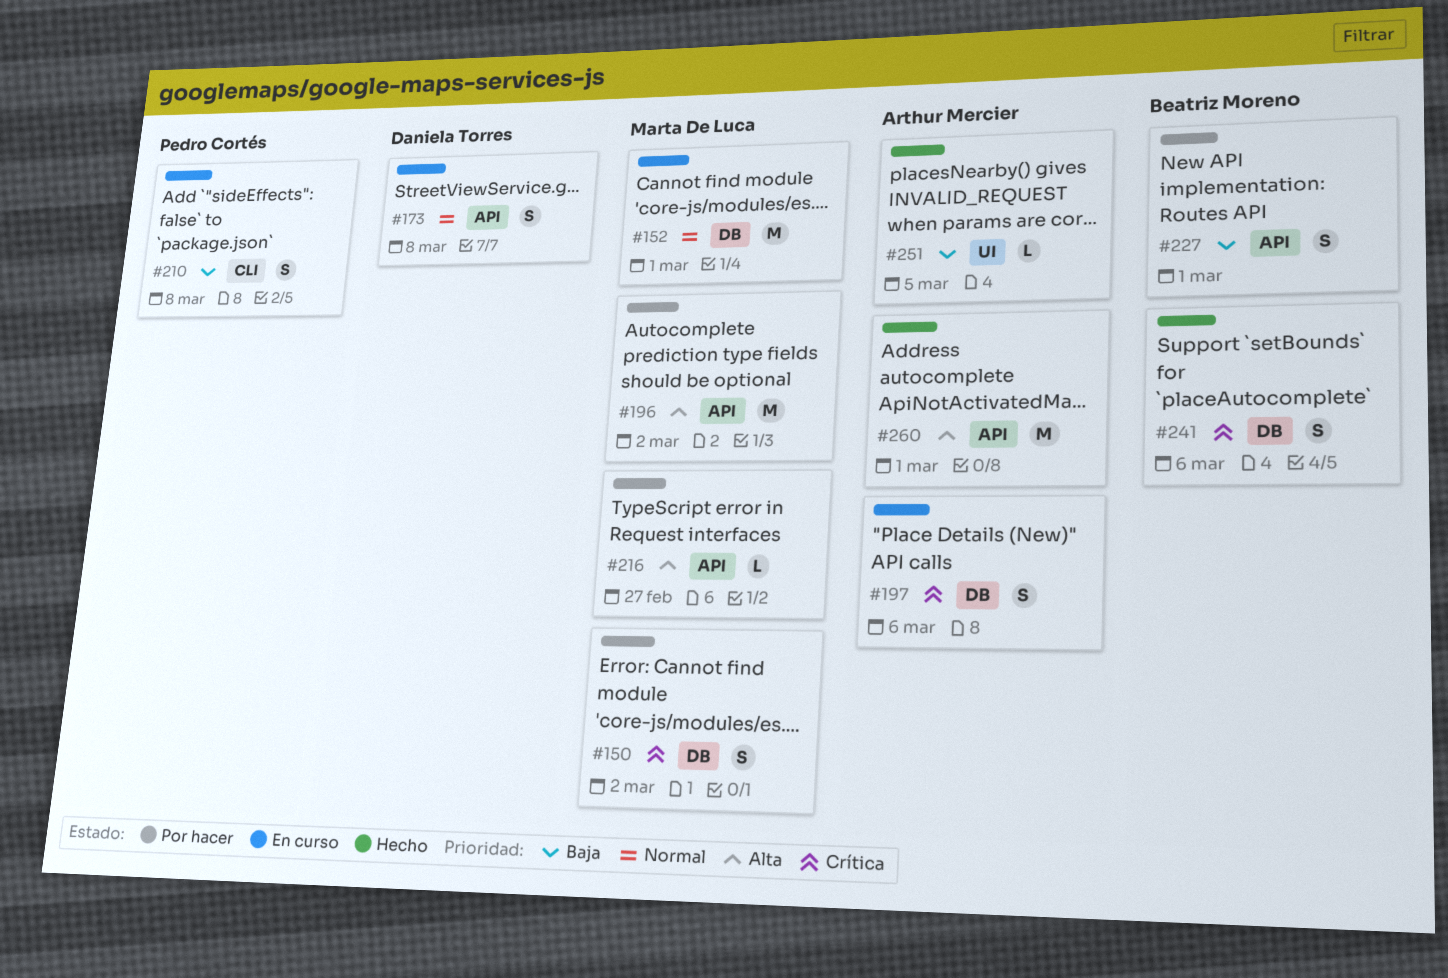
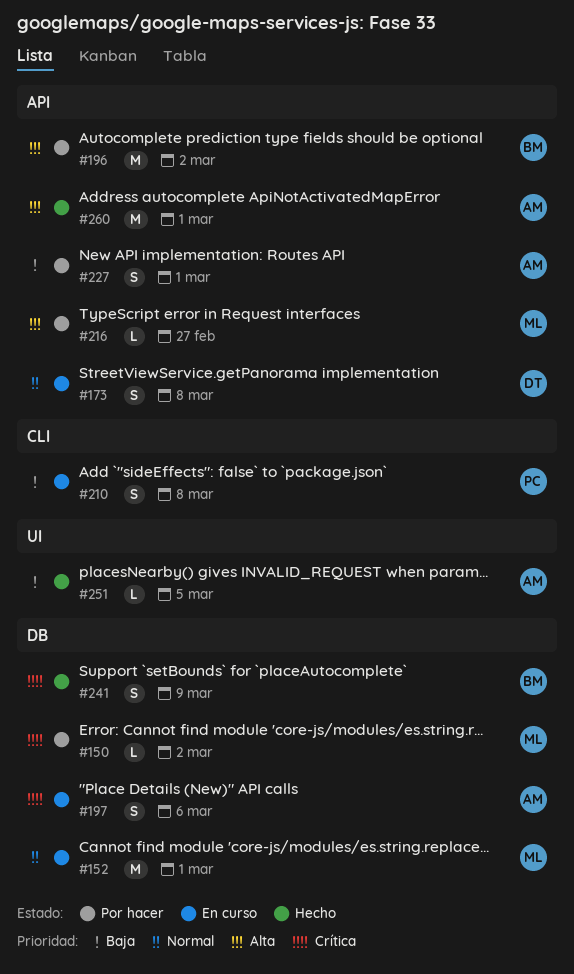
#150, estimate: S -> L
#196, owner: Marta De Luca -> Beatriz Moreno
#227, owner: Beatriz Moreno -> Arthur Mercier
#241, due: Mar 6 -> Mar 9

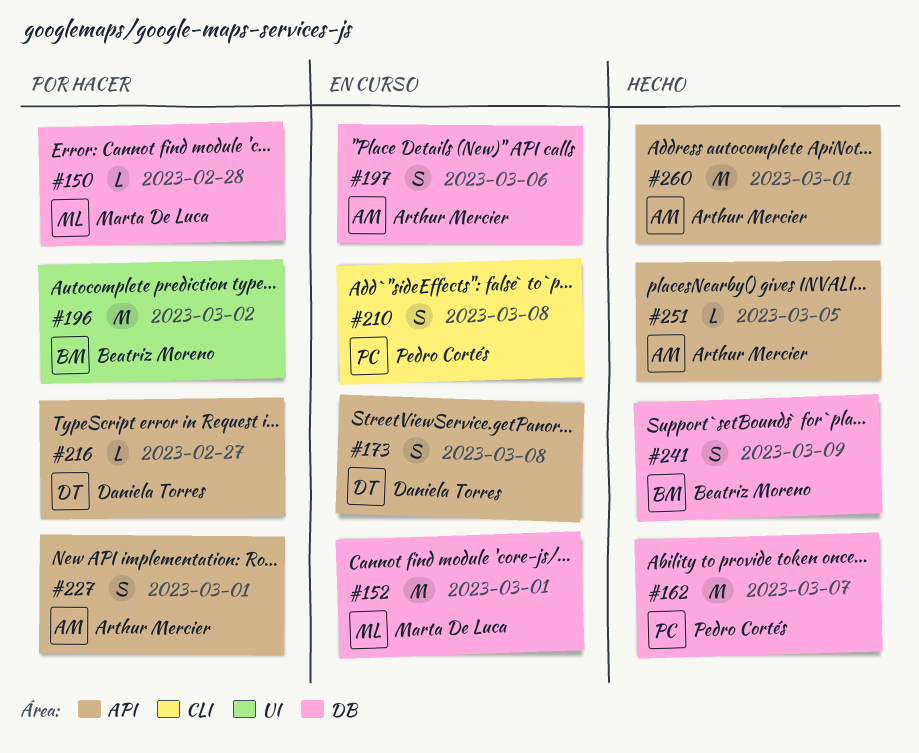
#150, due: Mar 2 -> Feb 28
#162: none -> present
#196, label: API -> UI
#216, owner: Marta De Luca -> Daniela Torres
#251, label: UI -> API

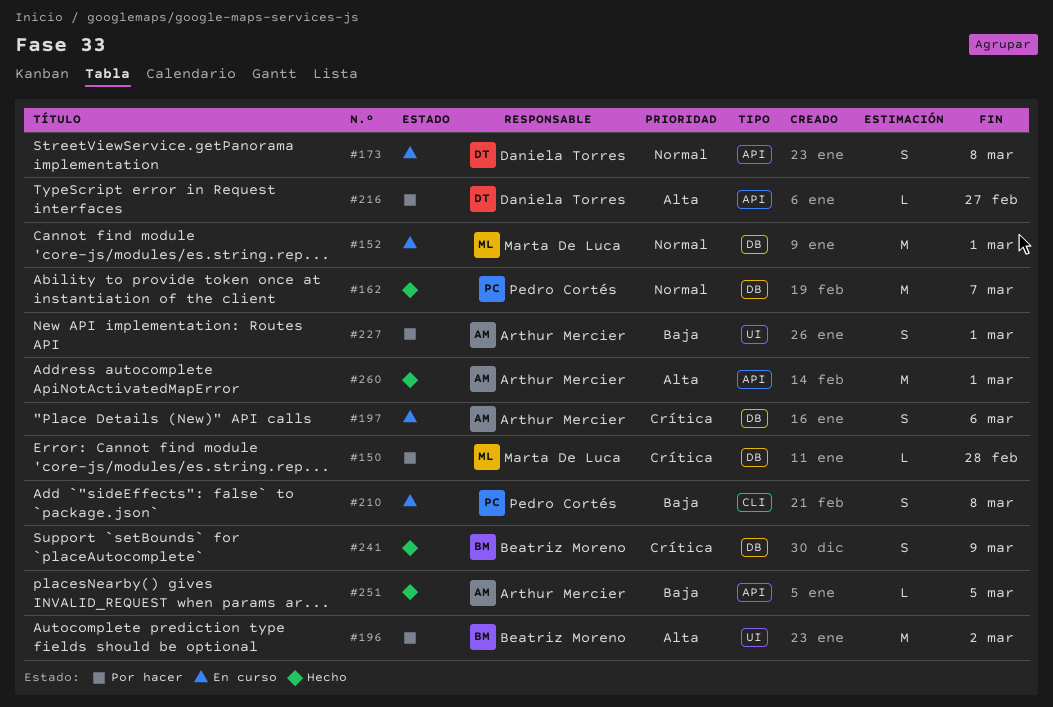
#227, label: API -> UI

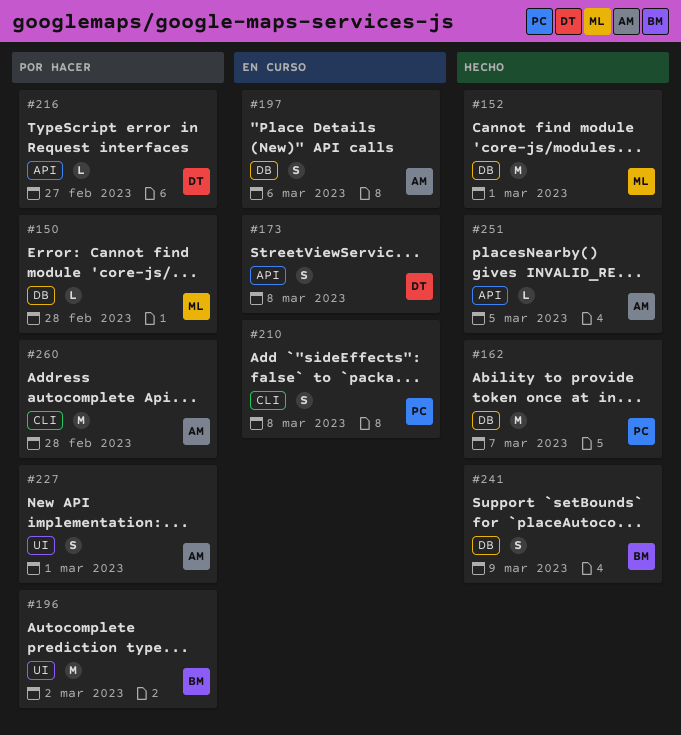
#152, status: En curso -> Hecho
#260, status: Hecho -> Por hacer
#260, label: API -> CLI
#260, due: Mar 1 -> Feb 28

